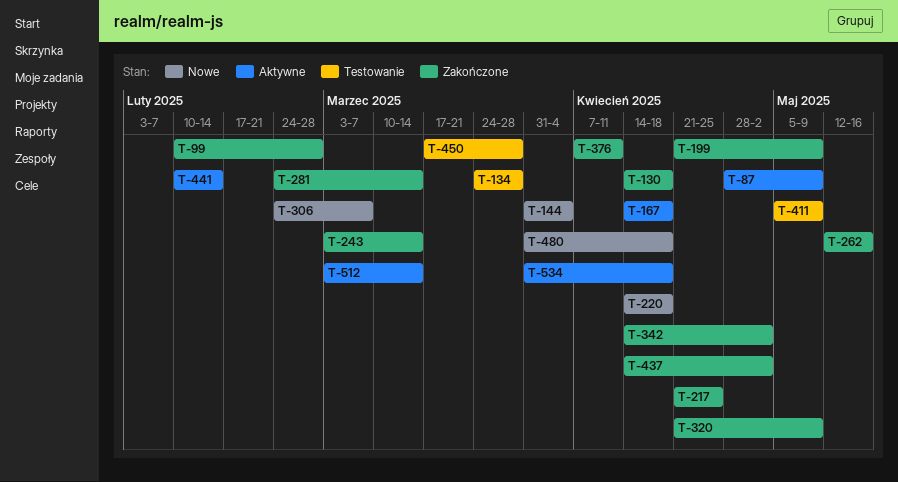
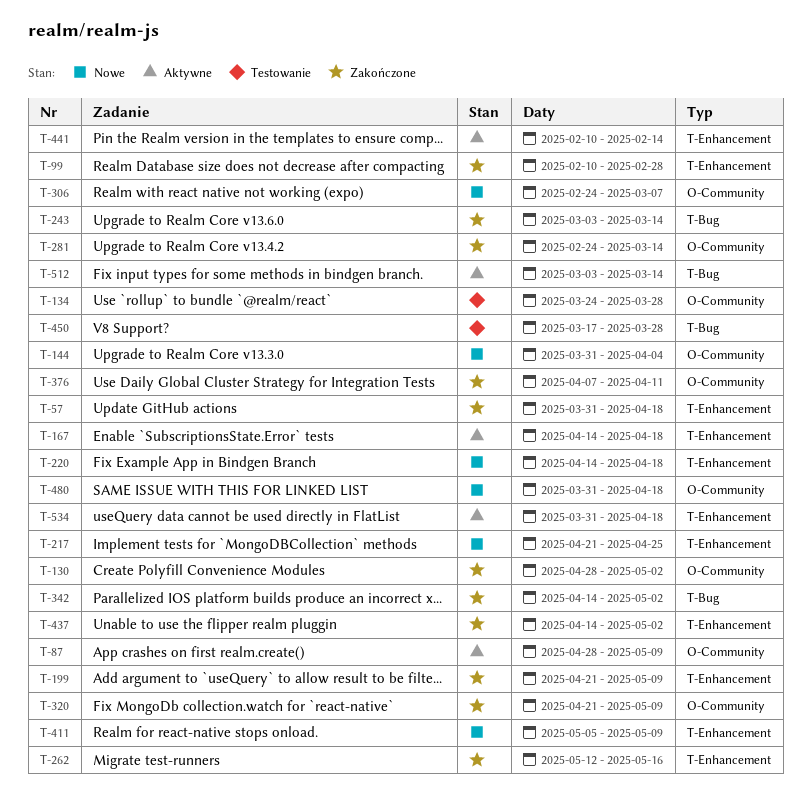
T-57: none -> present
T-130, start: Apr 14 -> Apr 28
T-130, due: Apr 18 -> May 2
T-217, status: Zakończone -> Nowe
T-411, status: Testowanie -> Nowe

